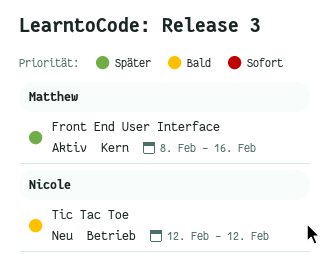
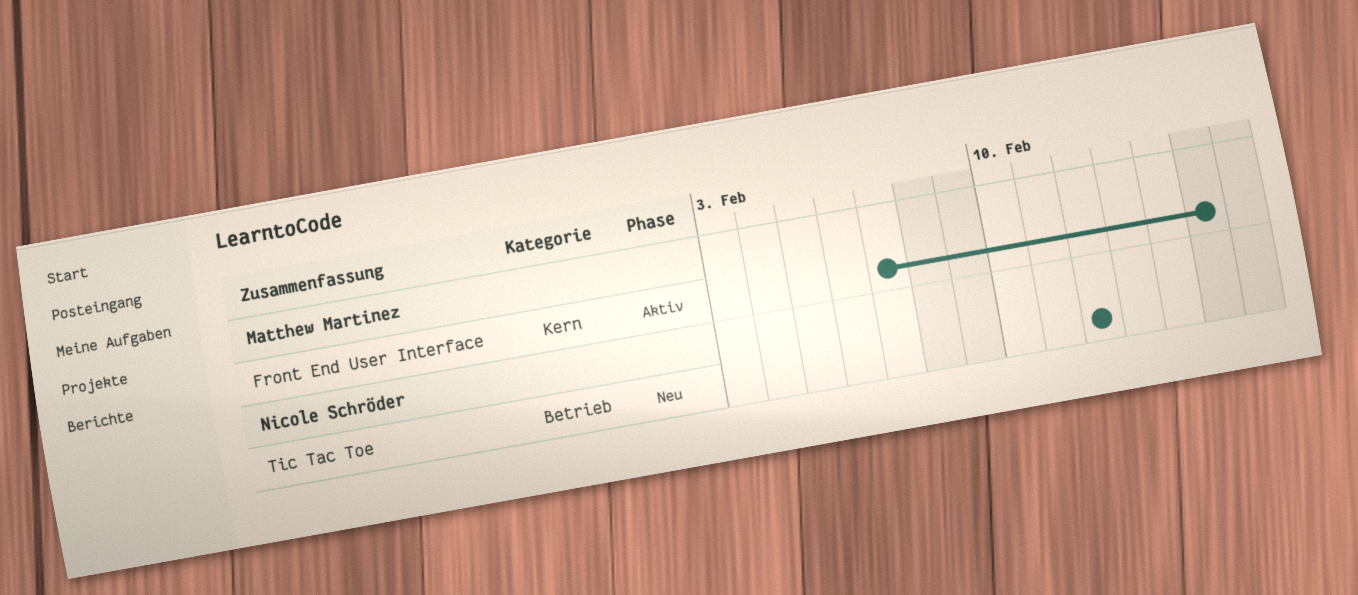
Front End User Interface, start: Feb 8 -> Feb 7
Front End User Interface, due: Feb 16 -> Feb 15

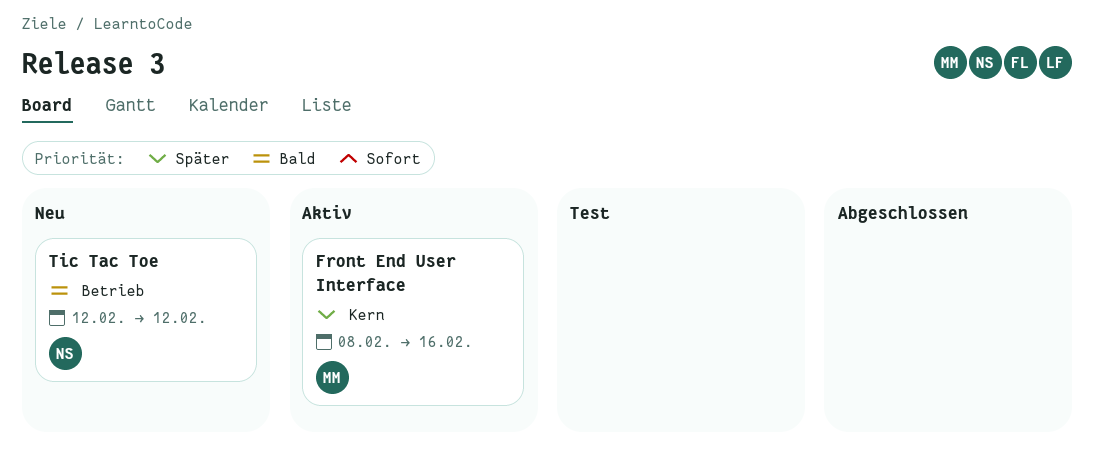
Front End User Interface, start: Feb 7 -> Feb 8
Front End User Interface, due: Feb 15 -> Feb 16

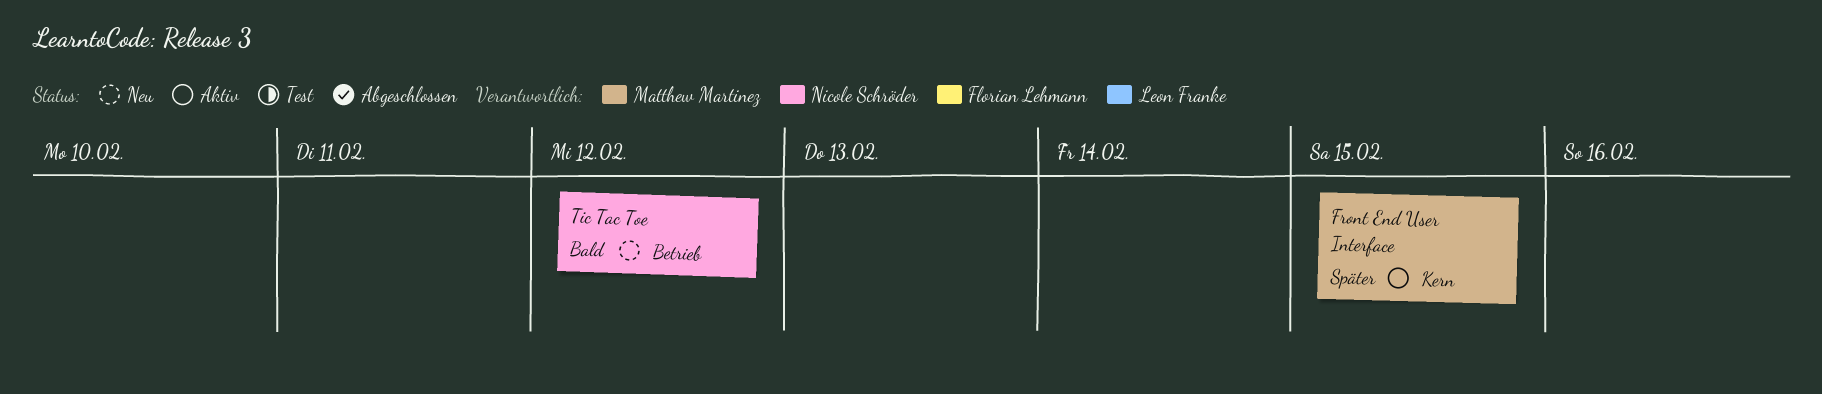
Front End User Interface, due: Feb 16 -> Feb 15

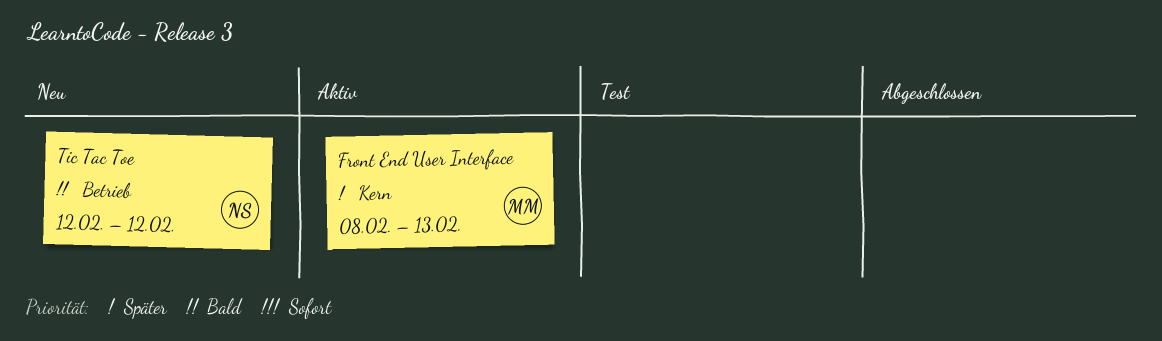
Front End User Interface, due: Feb 15 -> Feb 13

